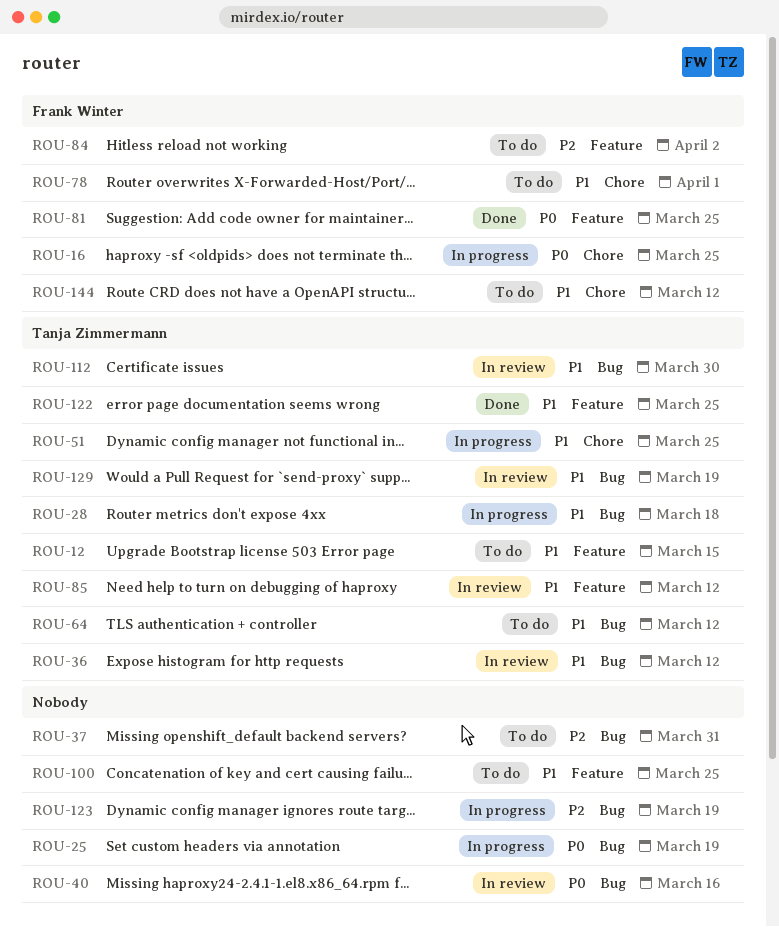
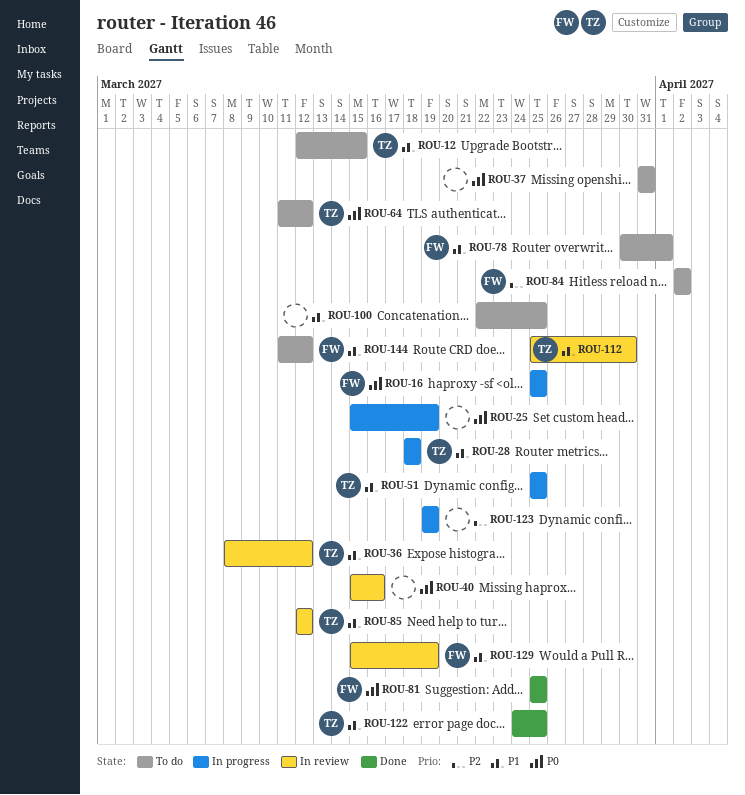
ROU-37, priority: P2 -> P0
ROU-64, priority: P1 -> P0
ROU-129, owner: Tanja Zimmermann -> Frank Winter

